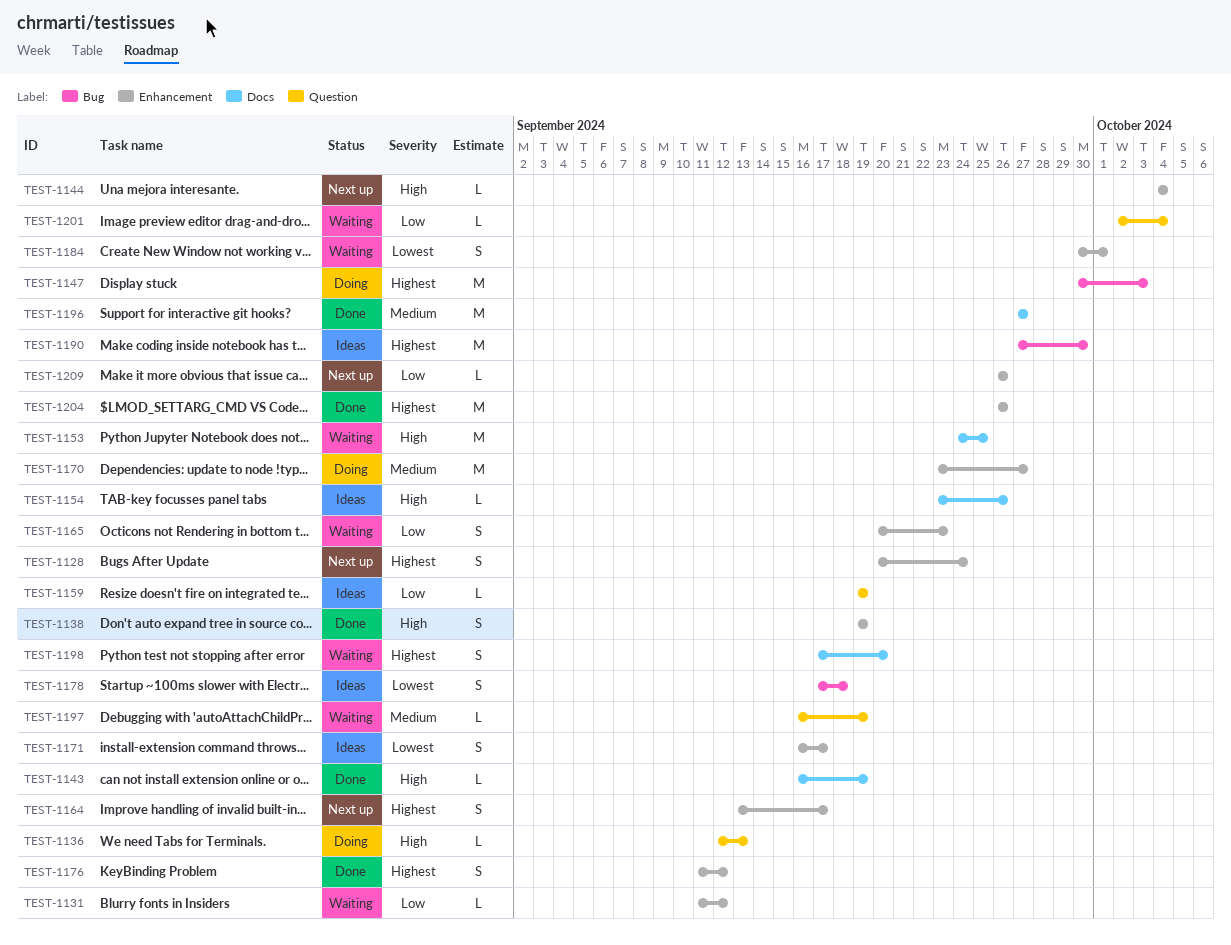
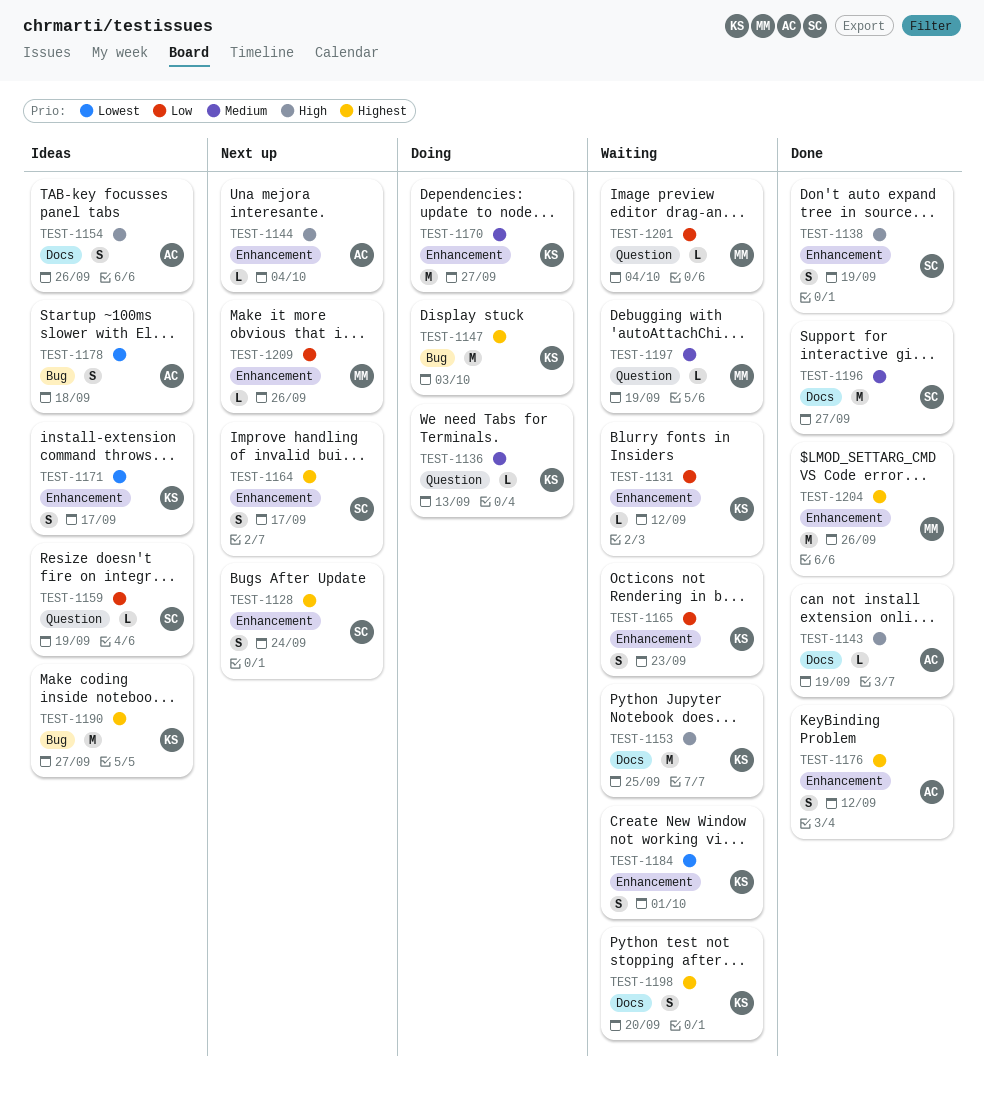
TEST-1136, priority: High -> Medium
TEST-1154, estimate: L -> S
TEST-1190, due: Sep 30 -> Sep 27

